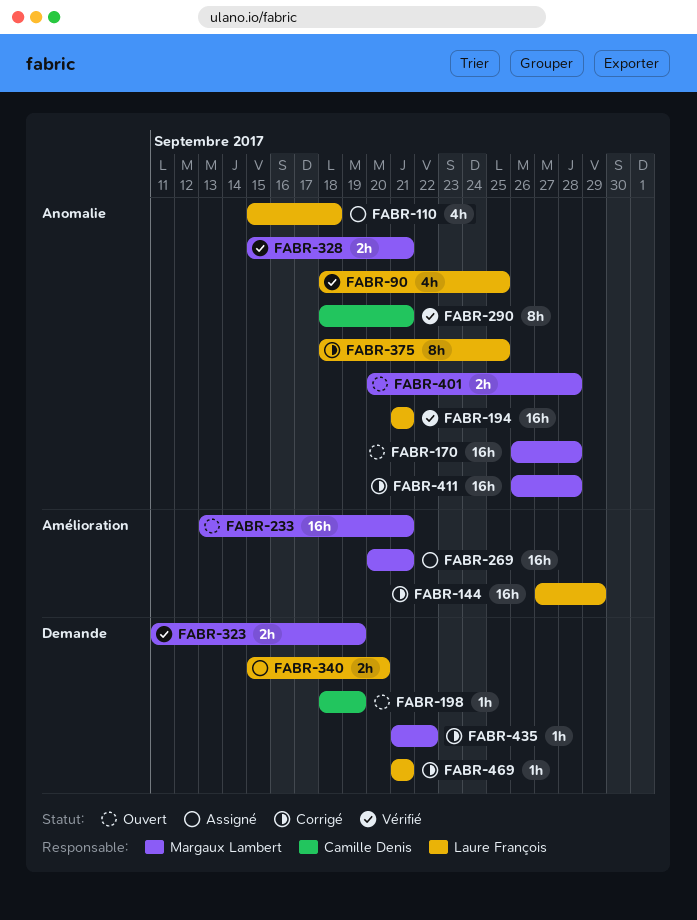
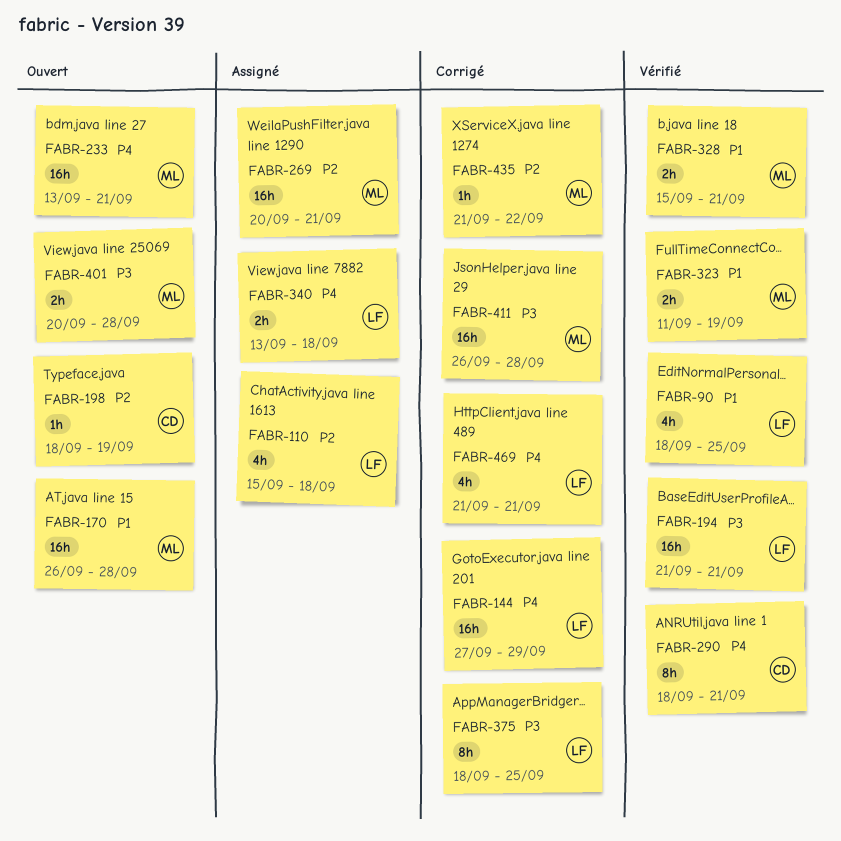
FABR-340, start: Sep 15 -> Sep 13
FABR-340, due: Sep 20 -> Sep 18
FABR-469, estimate: 1h -> 4h

